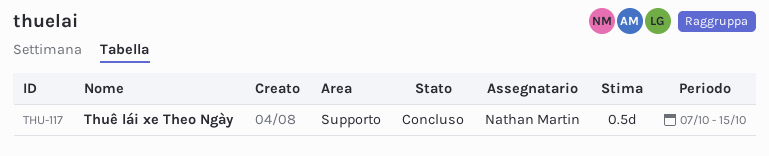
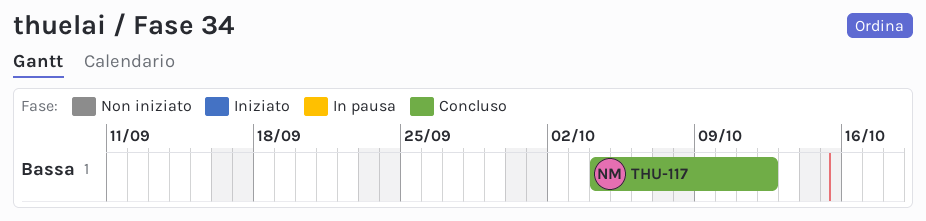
THU-117, start: Oct 7 -> Oct 4
THU-117, due: Oct 15 -> Oct 12

